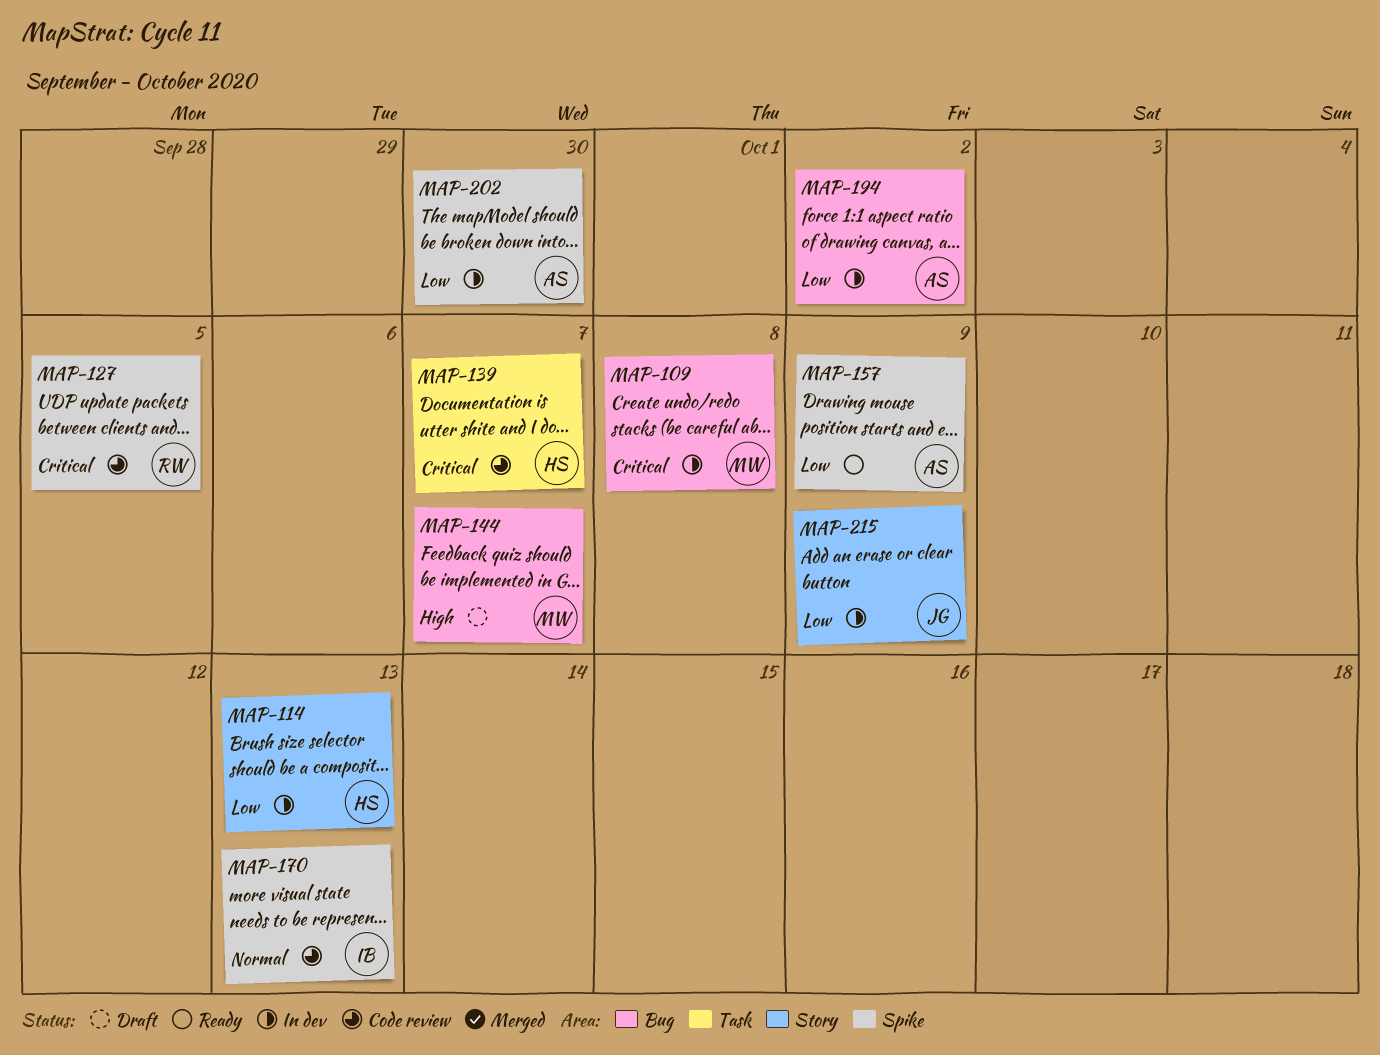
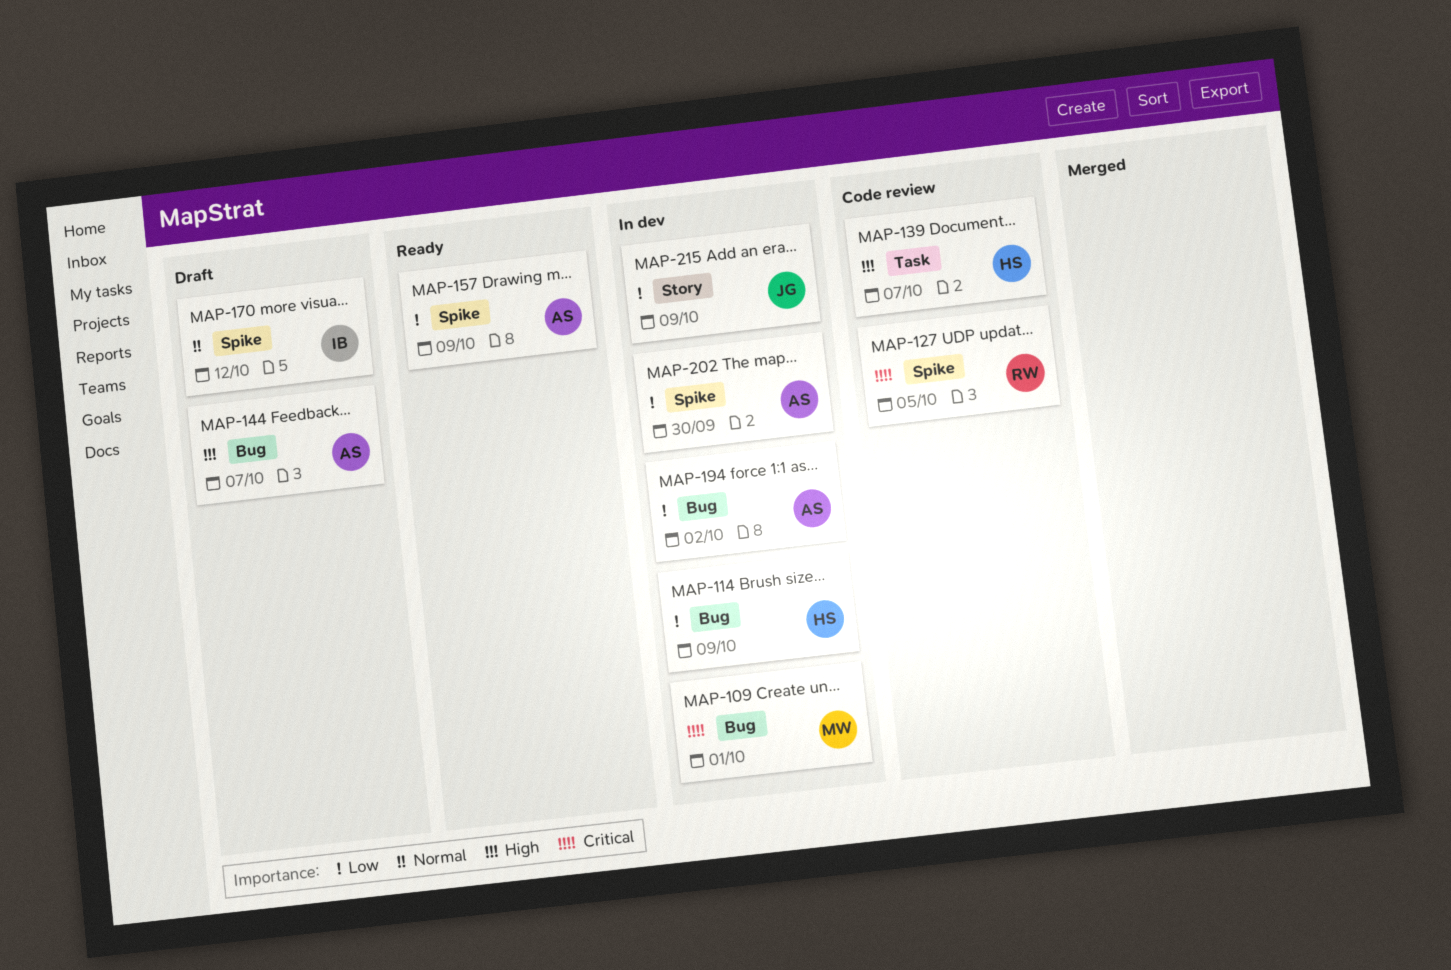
MAP-109, due: Oct 8 -> Oct 1
MAP-114, label: Story -> Bug
MAP-114, due: Oct 13 -> Oct 9
MAP-139, priority: Critical -> High
MAP-144, owner: MW -> AS
MAP-170, status: Code review -> Draft
MAP-170, due: Oct 13 -> Oct 12

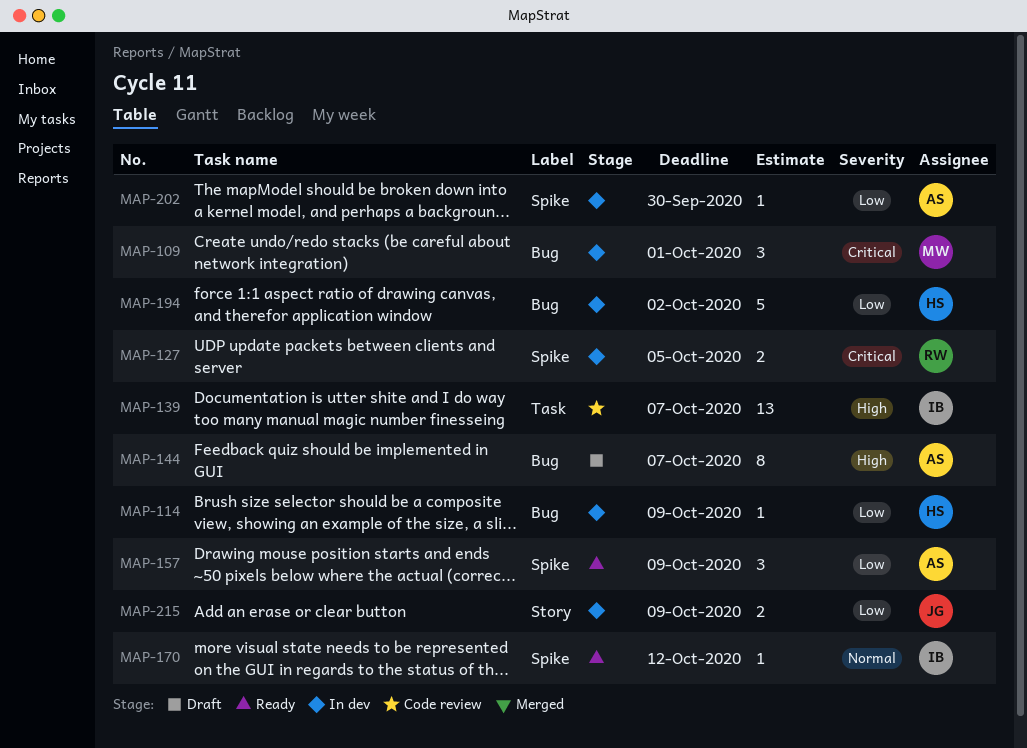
MAP-127, status: Code review -> In dev
MAP-139, owner: HS -> IB
MAP-170, status: Draft -> Ready
MAP-194, owner: AS -> HS

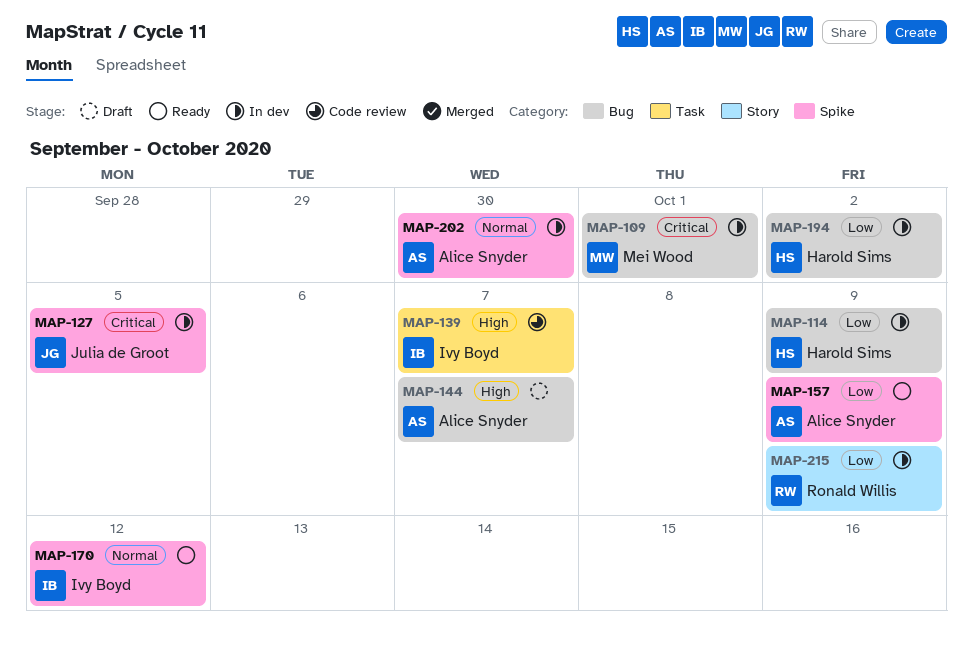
MAP-127, owner: Ronald Willis -> Julia de Groot
MAP-202, priority: Low -> Normal
MAP-215, owner: Julia de Groot -> Ronald Willis

